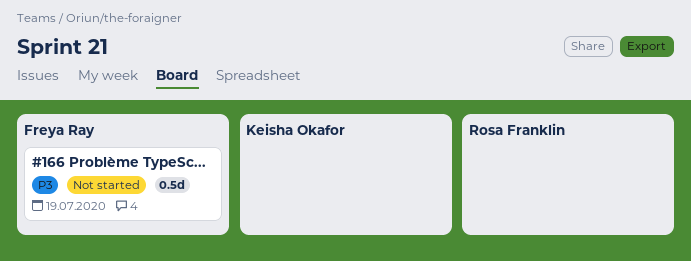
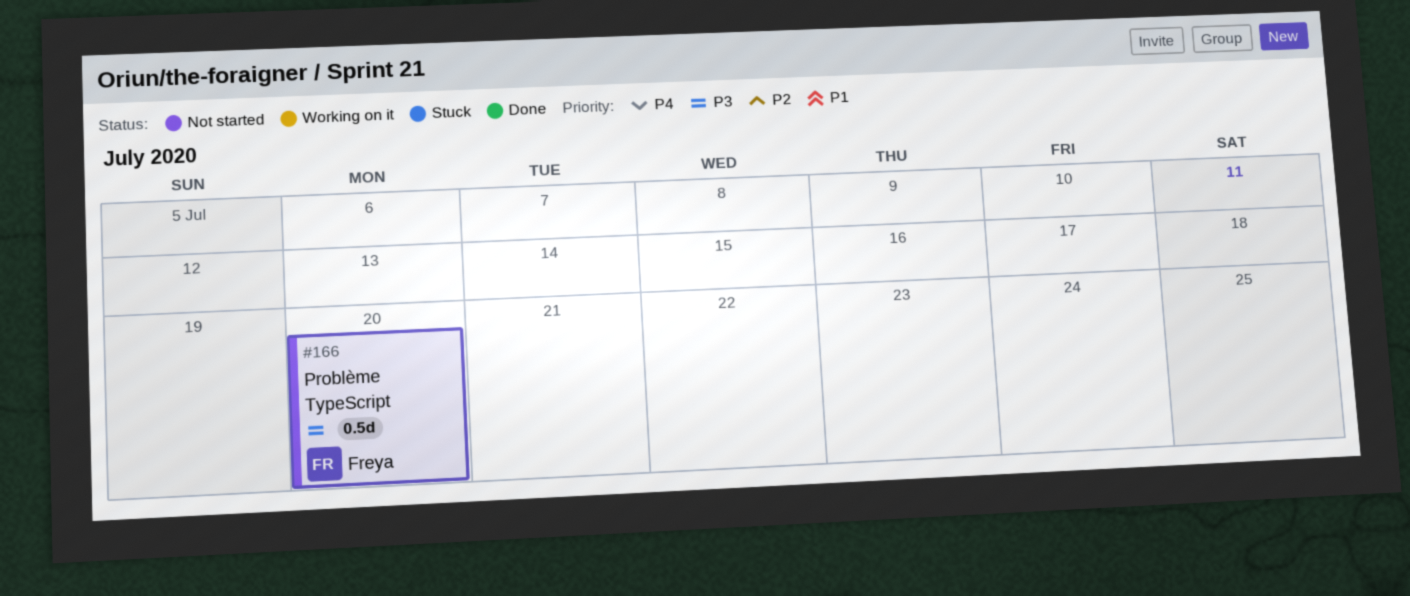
#166, due: Jul 19 -> Jul 20

